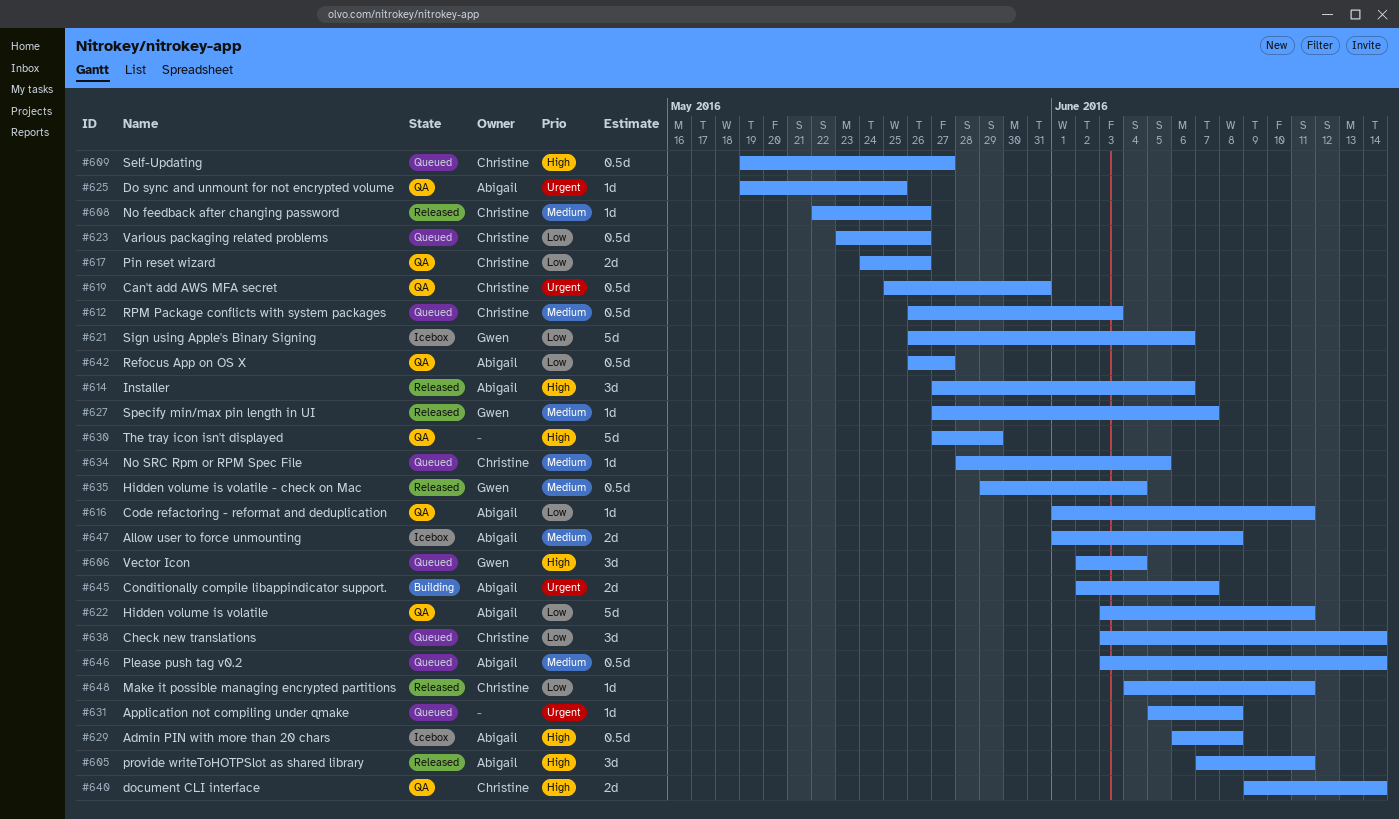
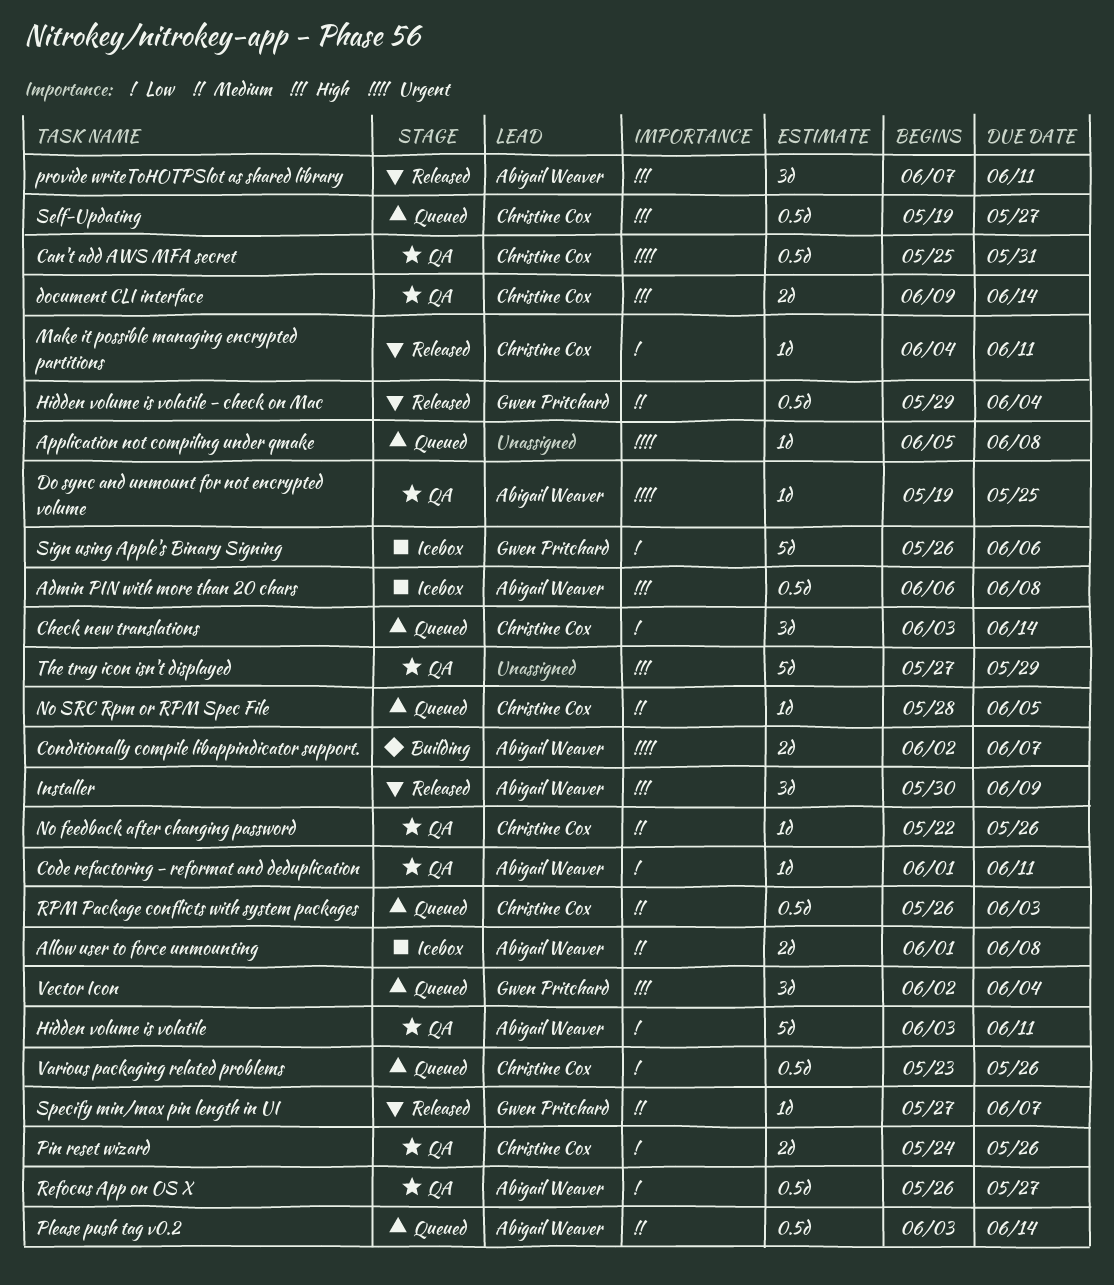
Installer, start: May 27 -> May 30
Installer, due: Jun 6 -> Jun 9
No feedback after changing password, status: Released -> QA

